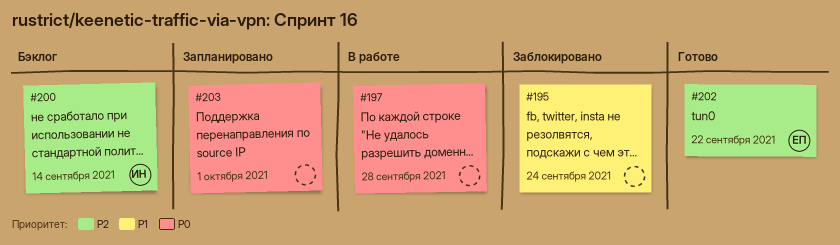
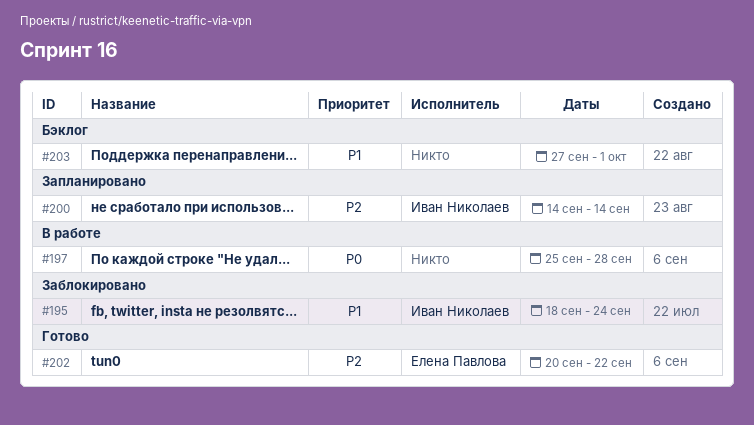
#195, owner: none -> Иван Николаев
#200, status: Бэклог -> Запланировано
#203, status: Запланировано -> Бэклог
#203, priority: P0 -> P1

